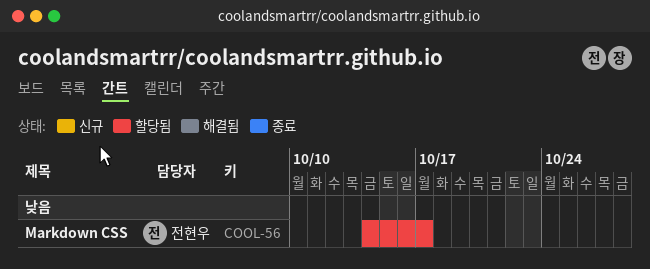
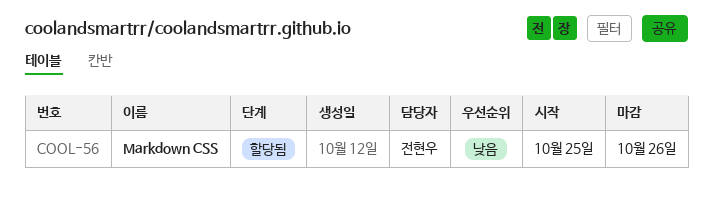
COOL-56, start: Oct 14 -> Oct 25
COOL-56, due: Oct 17 -> Oct 26

